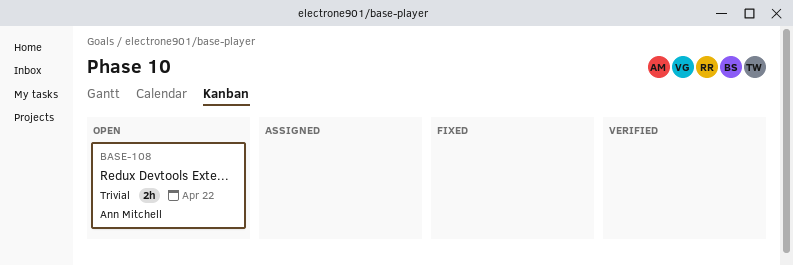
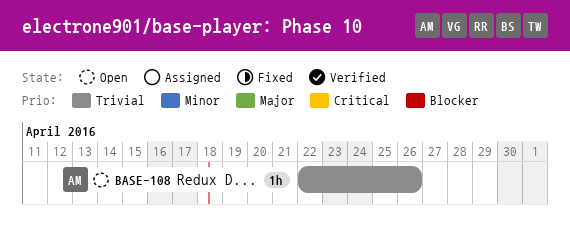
BASE-108, estimate: 2h -> 1h
BASE-108, due: Apr 22 -> Apr 26

